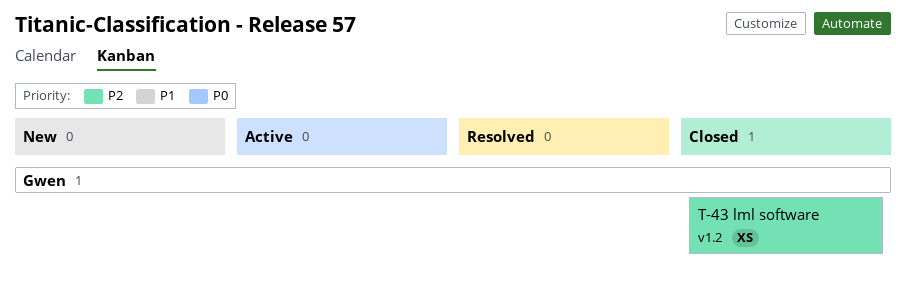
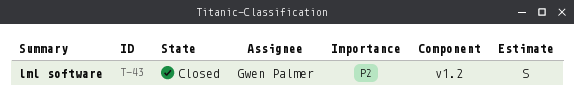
T-43, estimate: XS -> S

